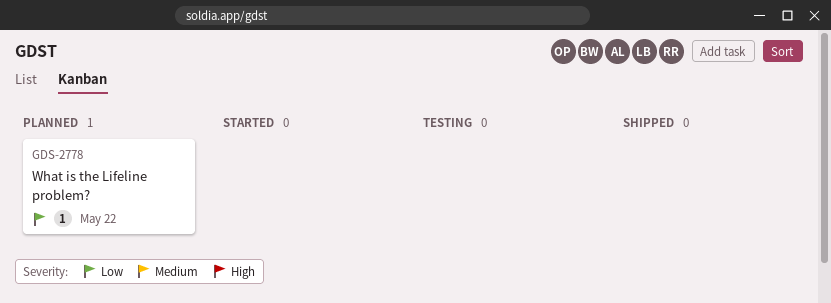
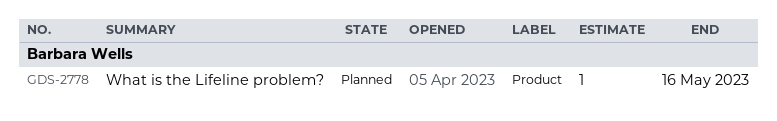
GDS-2778, due: May 22 -> May 16

